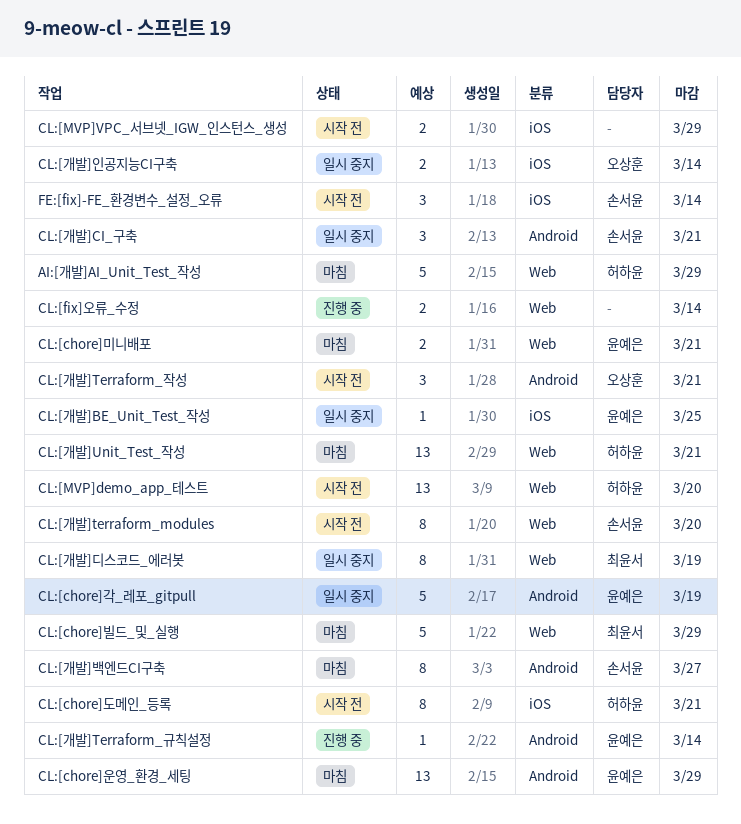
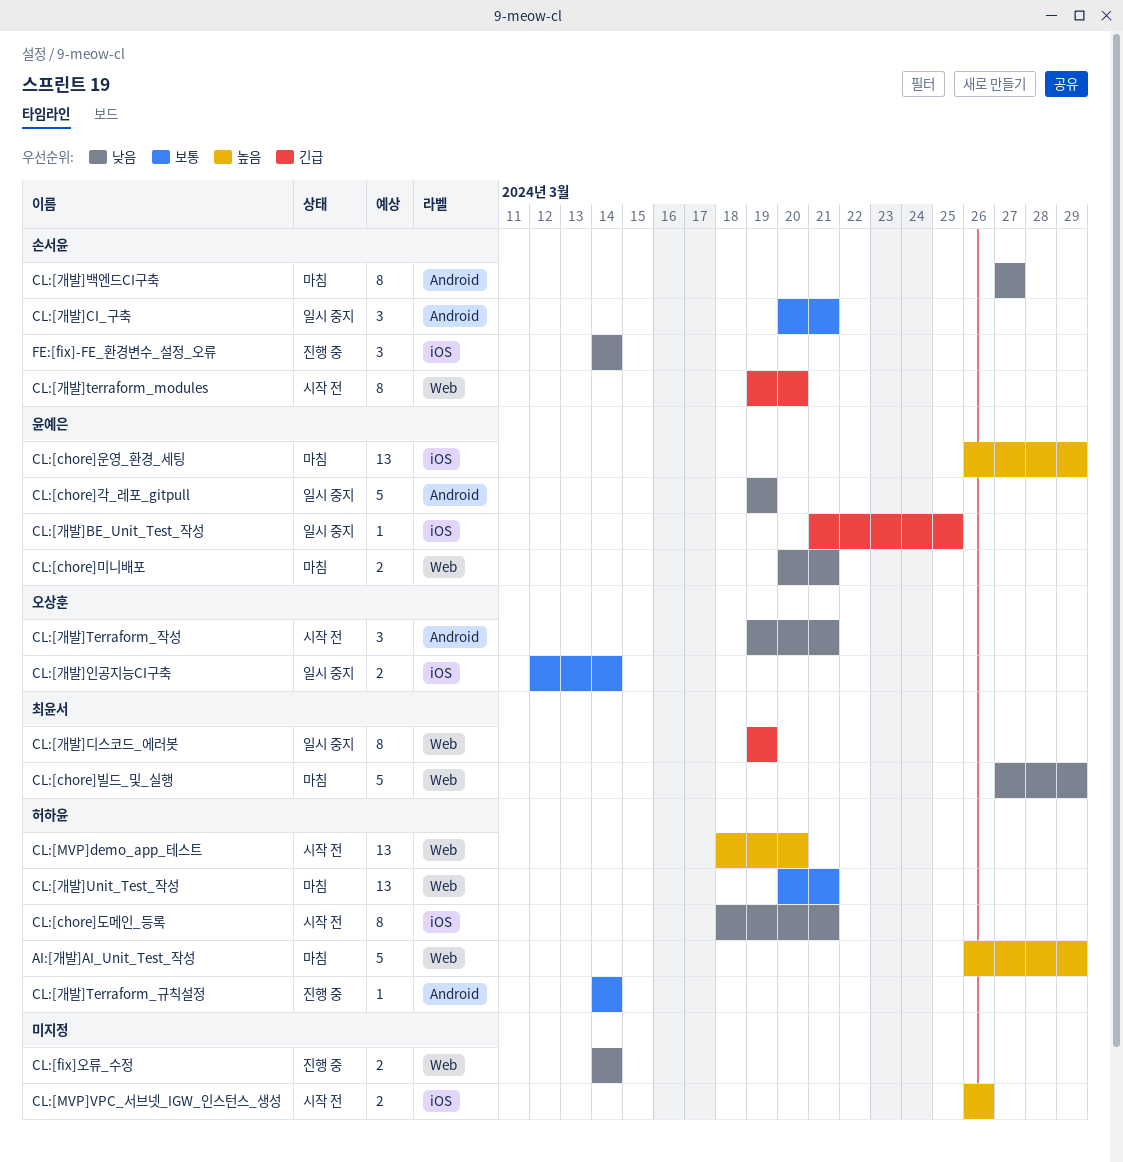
CL:[chore]운영_환경_세팅, label: Android -> iOS
CL:[MVP]VPC_서브넷_IGW_인스턴스_생성, due: Mar 29 -> Mar 26
CL:[개발]Terraform_규칙설정, owner: 윤예은 -> 허하윤
FE:[fix]-FE_환경변수_설정_오류, status: 시작 전 -> 진행 중

